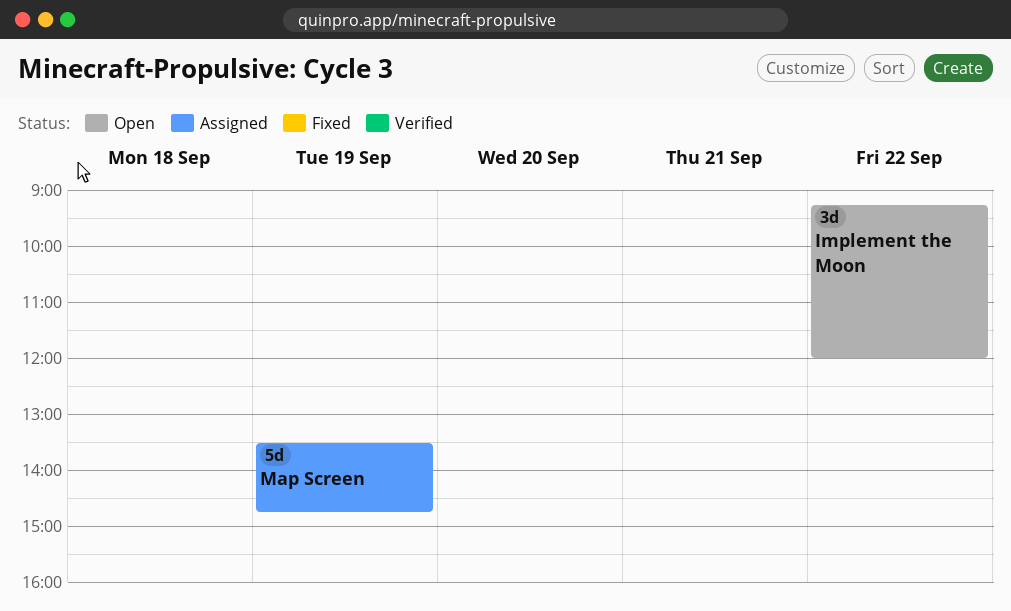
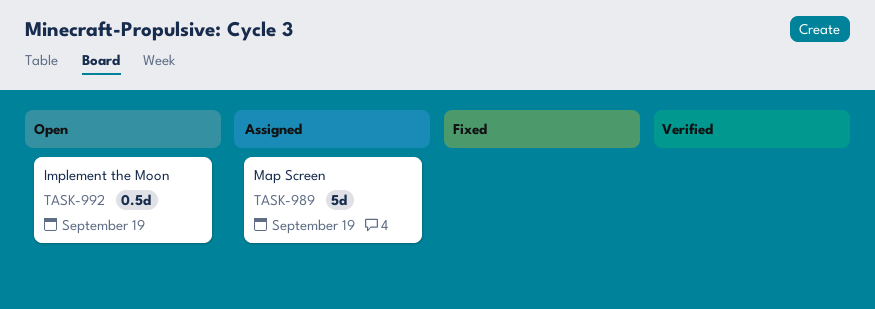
Implement the Moon, estimate: 3d -> 0.5d
Implement the Moon, day: Sep 22 -> Sep 19

